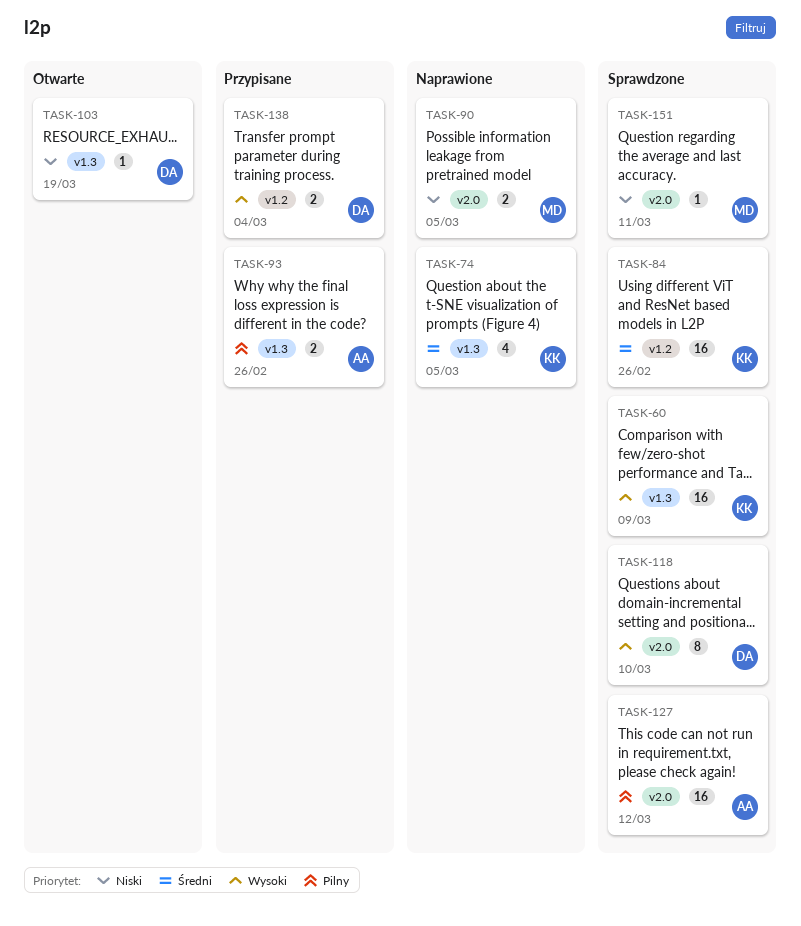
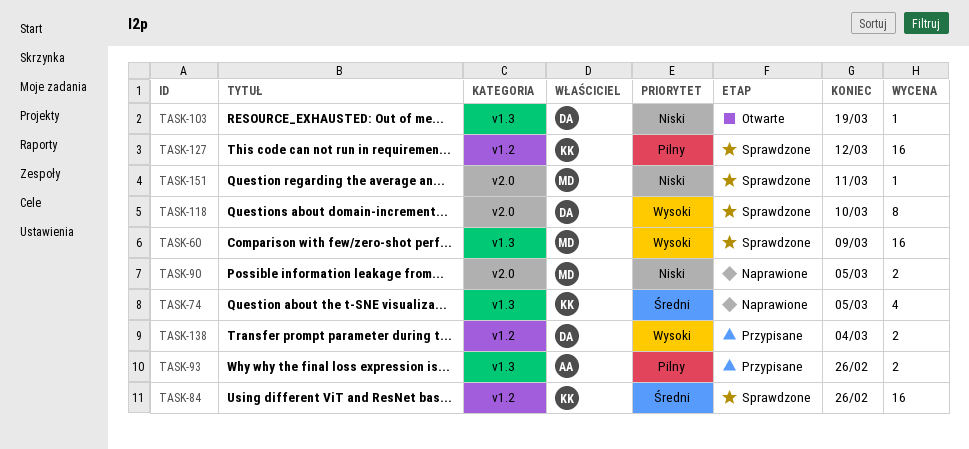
TASK-60, owner: KK -> MD
TASK-127, owner: AA -> KK
TASK-127, label: v2.0 -> v1.2

